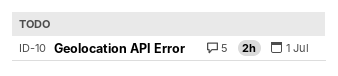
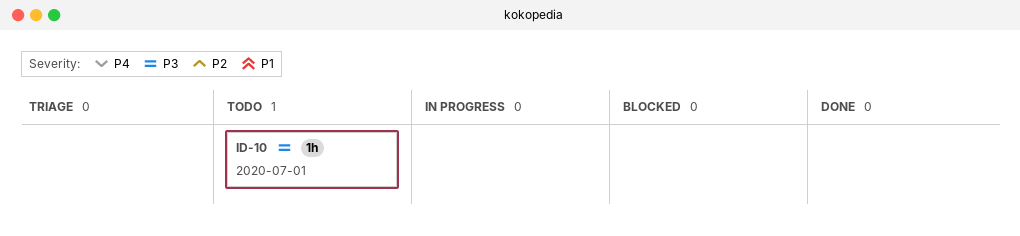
ID-10, estimate: 2h -> 1h

